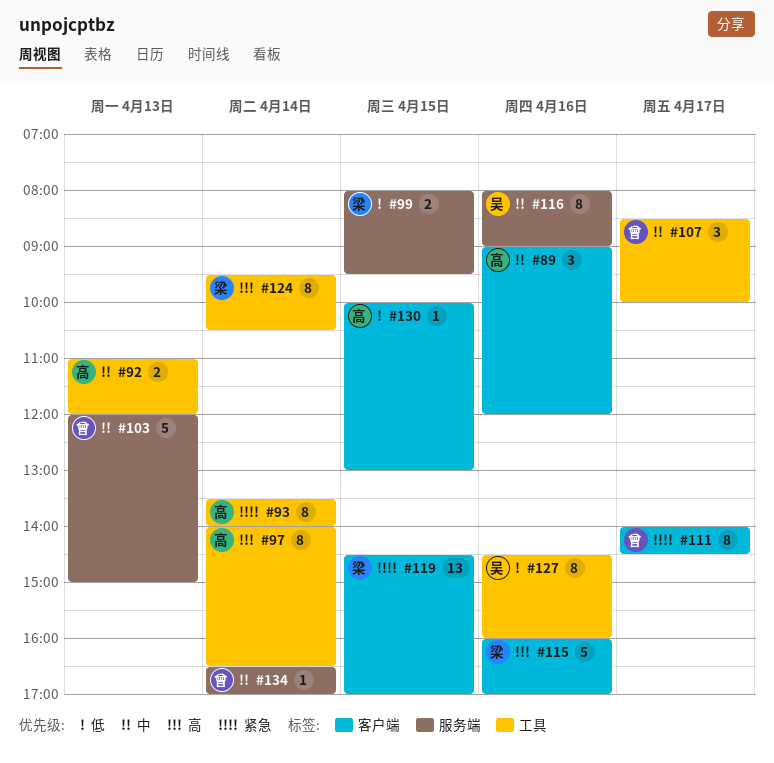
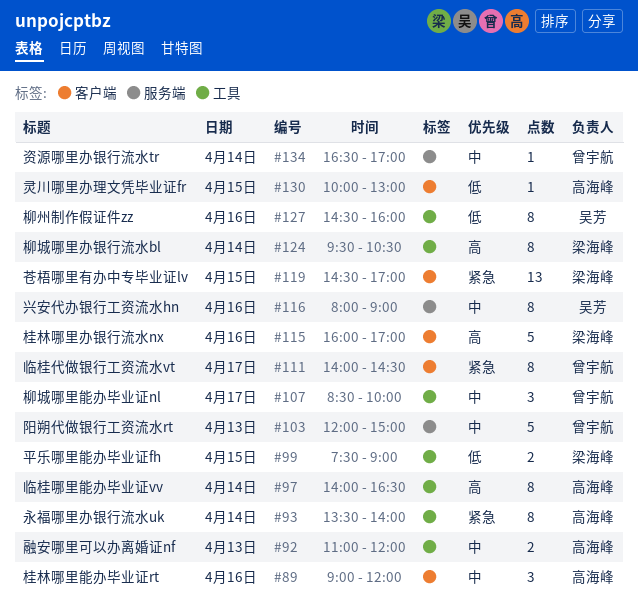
#99, label: 服务端 -> 工具
#99, begins: 08:00 -> 07:30
#99, ends: 09:30 -> 09:00

